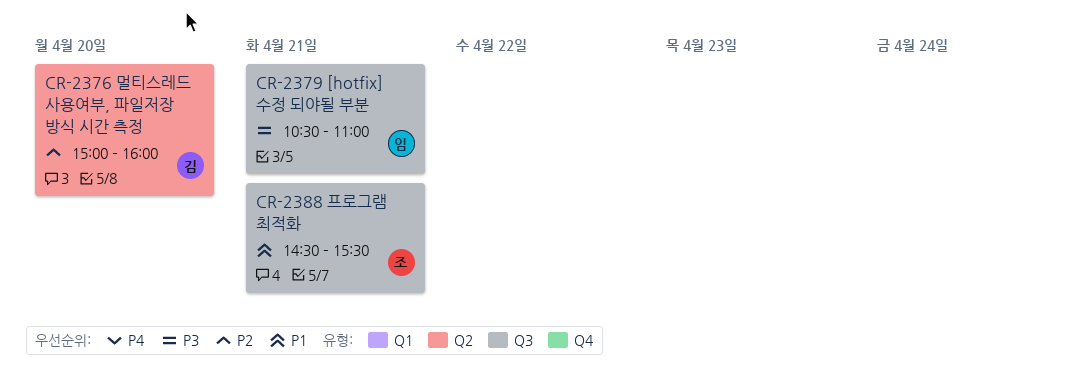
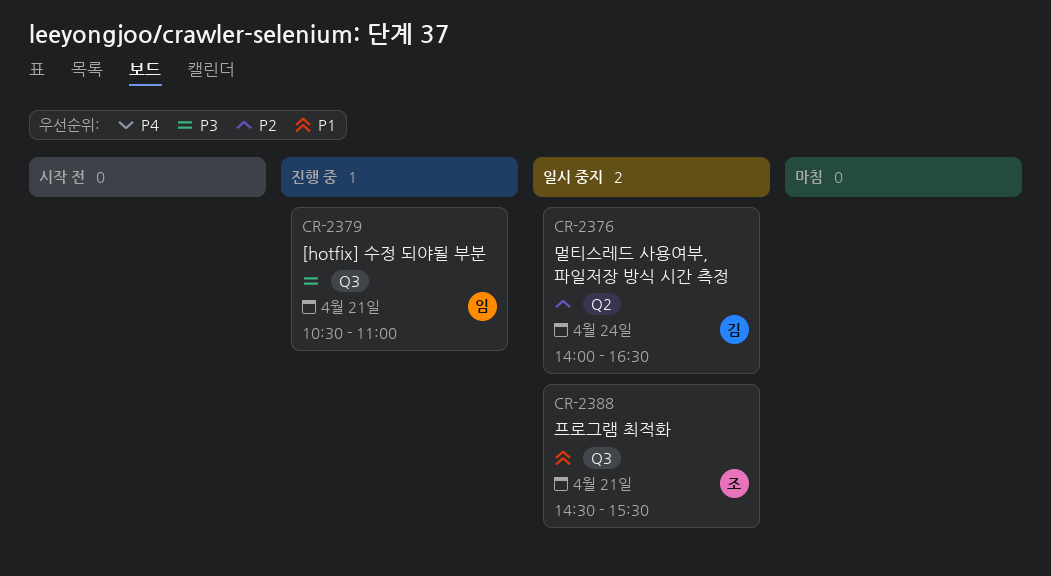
CR-2376, day: Apr 20 -> Apr 24
CR-2376, begins: 15:00 -> 14:00
CR-2376, ends: 16:00 -> 16:30

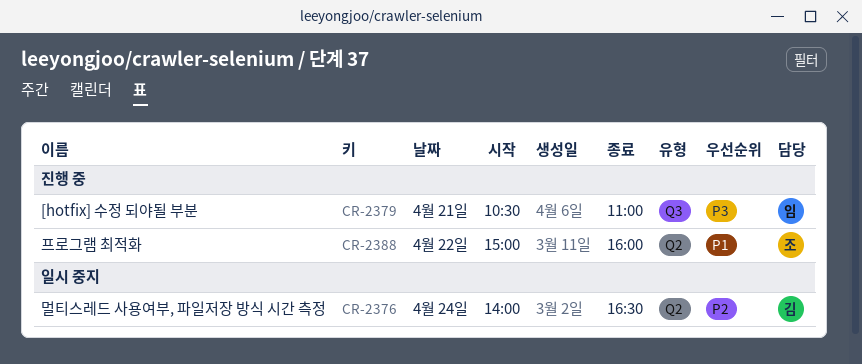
CR-2388, status: 일시 중지 -> 진행 중
CR-2388, label: Q3 -> Q2
CR-2388, day: Apr 21 -> Apr 22
CR-2388, begins: 14:30 -> 15:00
CR-2388, ends: 15:30 -> 16:00

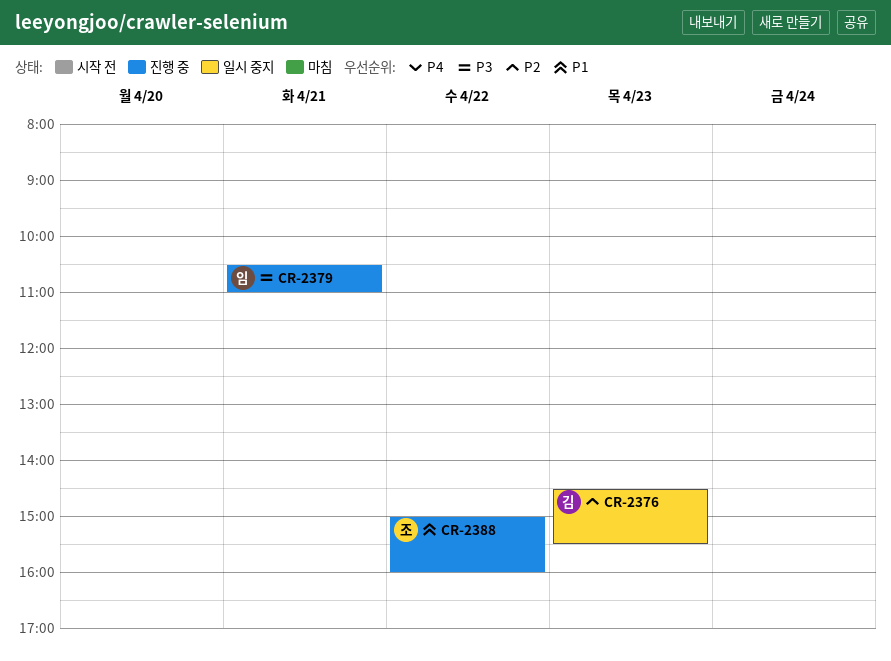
CR-2376, day: Apr 24 -> Apr 23
CR-2376, begins: 14:00 -> 14:30
CR-2376, ends: 16:30 -> 15:30

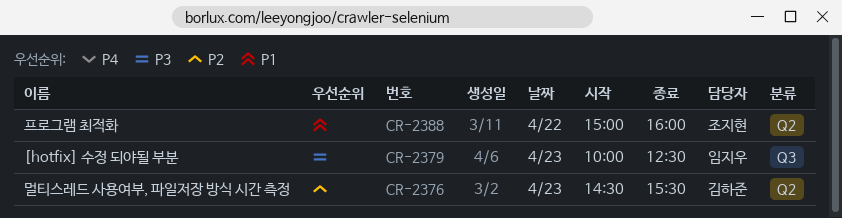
CR-2379, day: Apr 21 -> Apr 23
CR-2379, begins: 10:30 -> 10:00
CR-2379, ends: 11:00 -> 12:30

